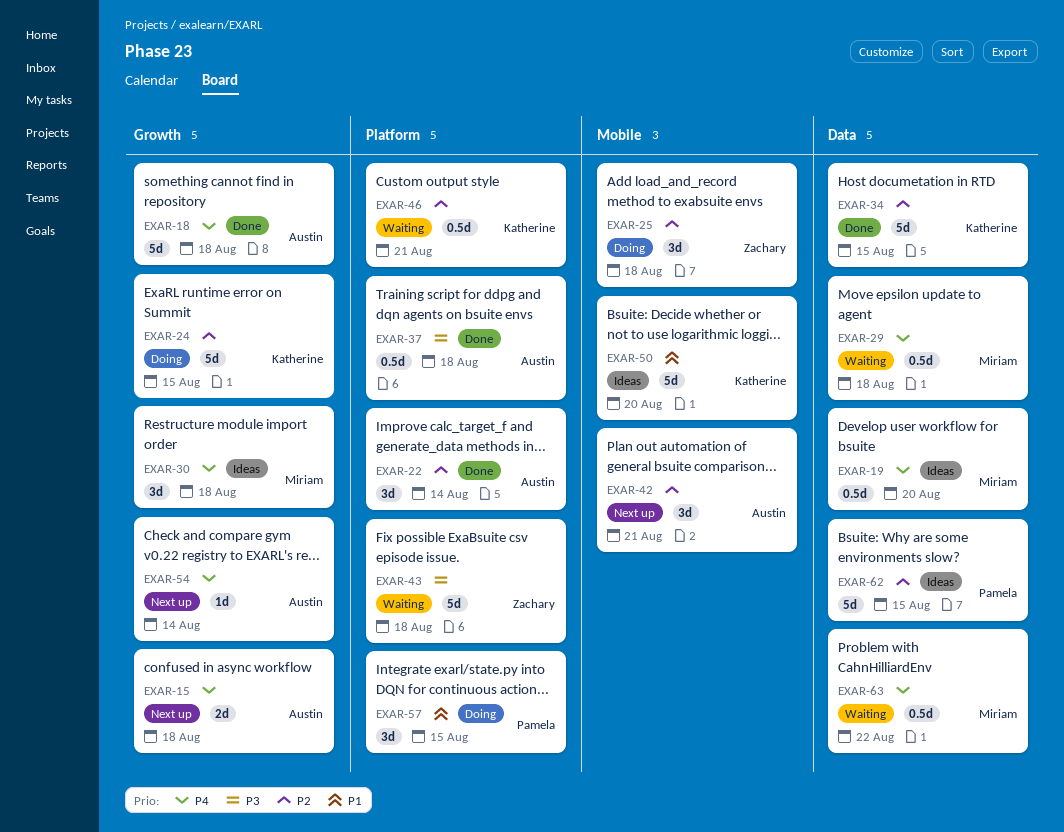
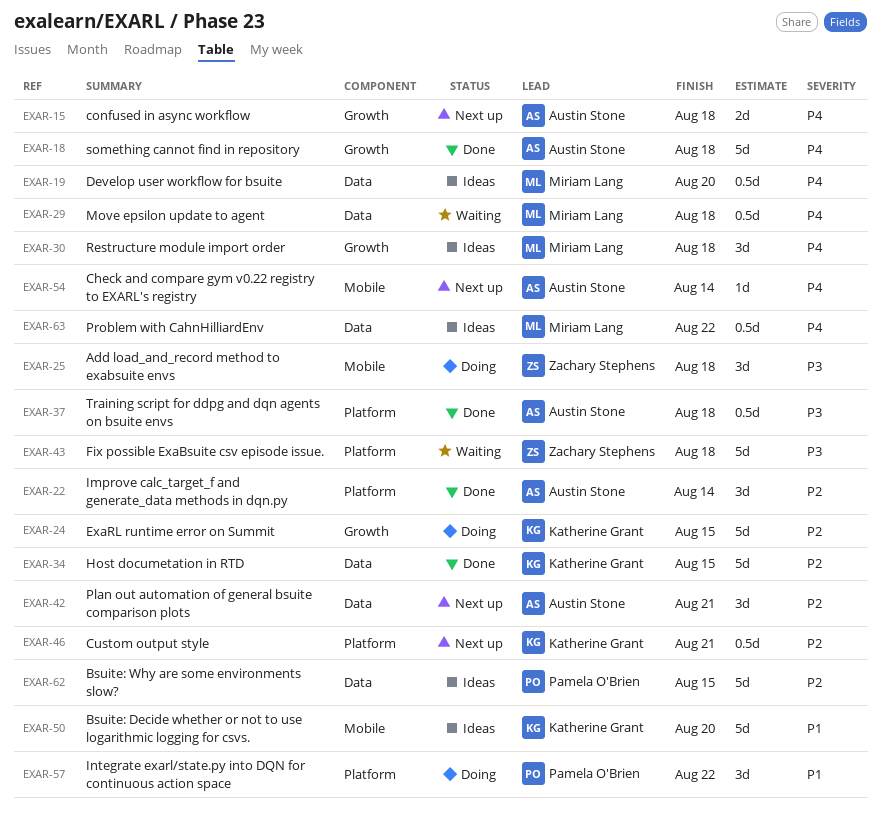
EXAR-25, priority: P2 -> P3
EXAR-42, label: Mobile -> Data
EXAR-46, status: Waiting -> Next up
EXAR-54, label: Growth -> Mobile
EXAR-57, due: Aug 15 -> Aug 22
EXAR-63, status: Waiting -> Ideas

